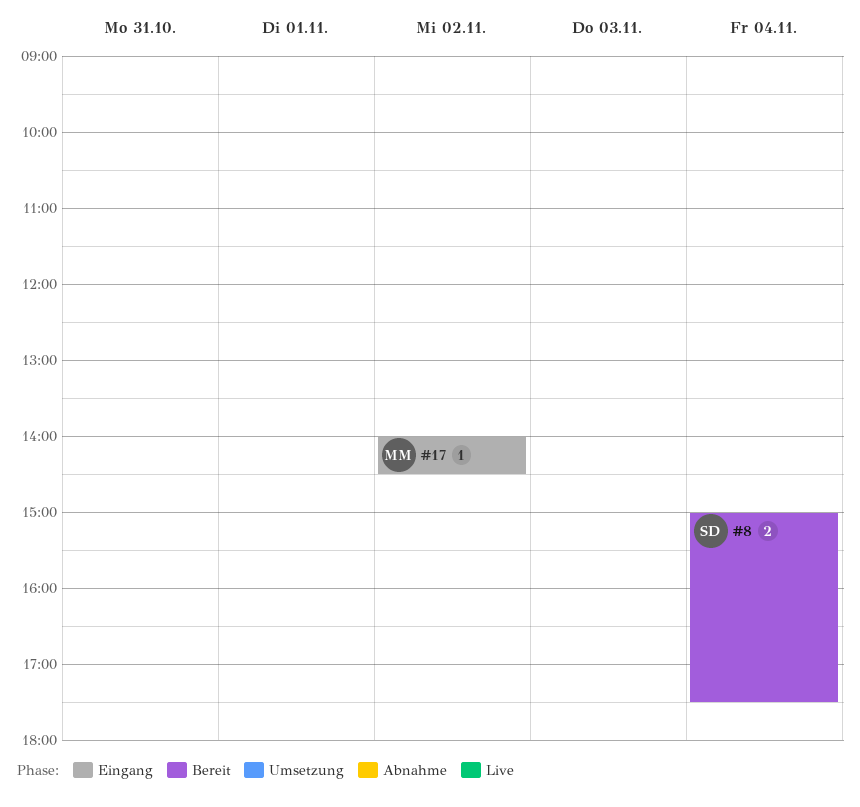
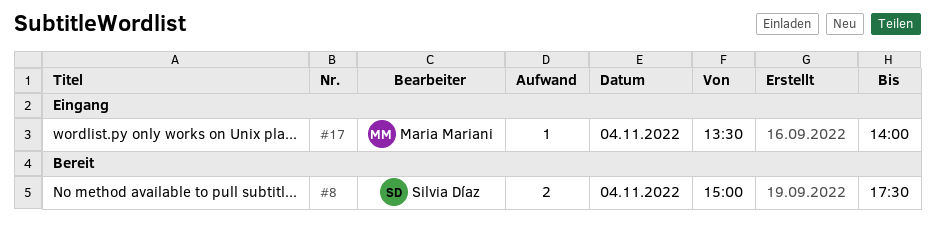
#17, day: Nov 2 -> Nov 4
#17, begins: 14:00 -> 13:30
#17, ends: 14:30 -> 14:00

